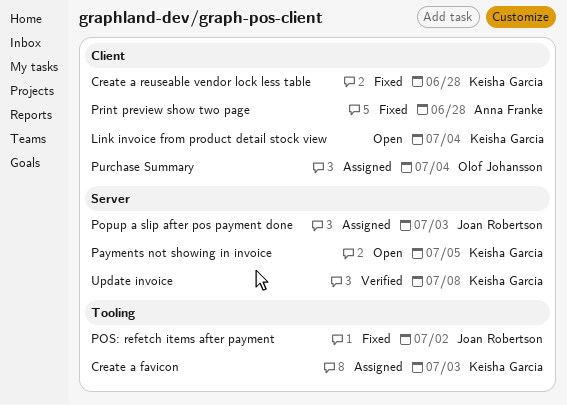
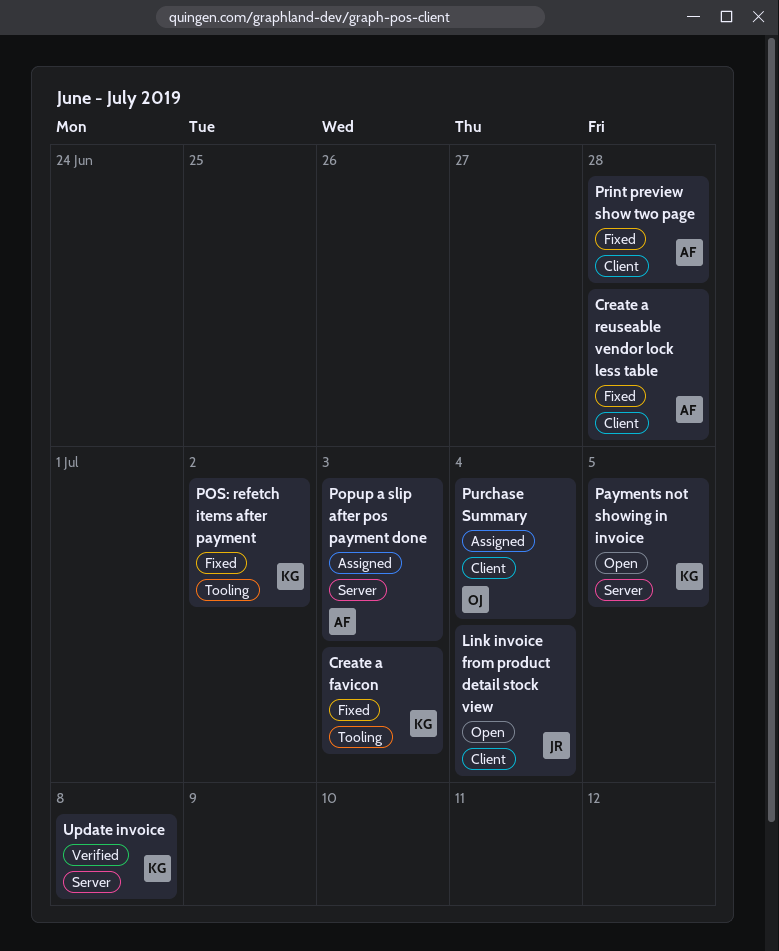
Create a favicon, status: Assigned -> Fixed
Create a reuseable vendor lock less table, owner: Keisha Garcia -> Anna Franke
Link invoice from product detail stock view, owner: Keisha Garcia -> Joan Robertson
Popup a slip after pos payment done, owner: Joan Robertson -> Anna Franke
POS: refetch items after payment, owner: Joan Robertson -> Keisha Garcia

